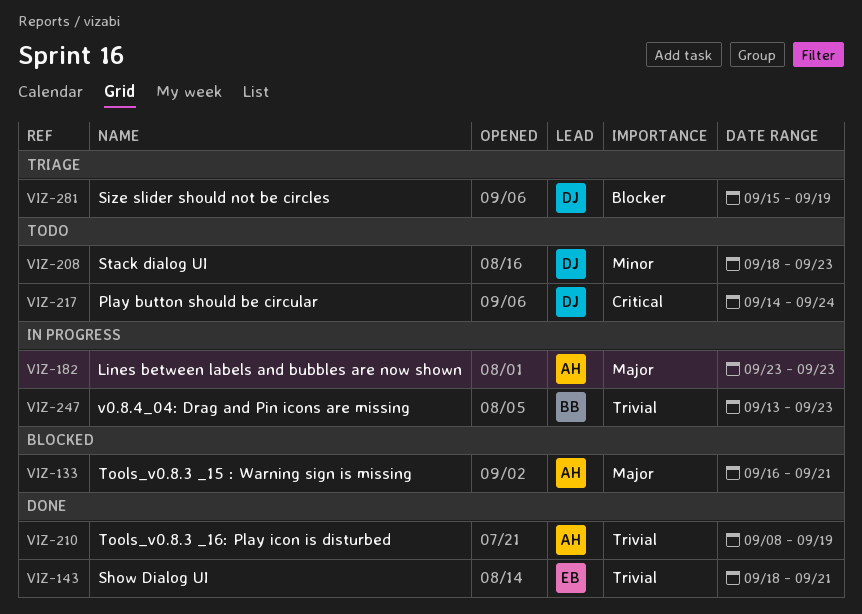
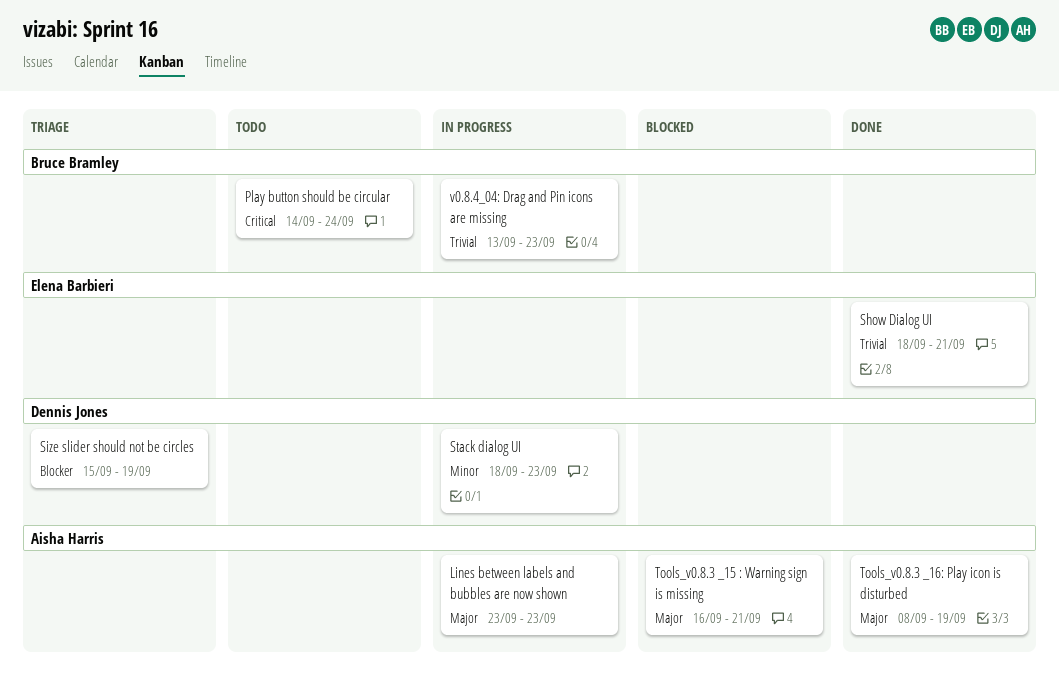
Play button should be circular, owner: Dennis Jones -> Bruce Bramley
Stack dialog UI, status: Todo -> In progress
Tools_v0.8.3 _16: Play icon is disturbed, priority: Trivial -> Major

